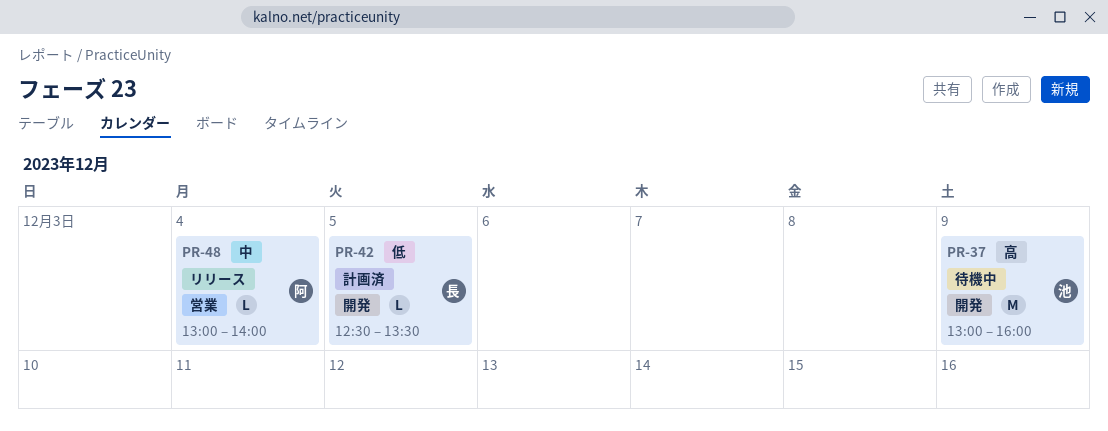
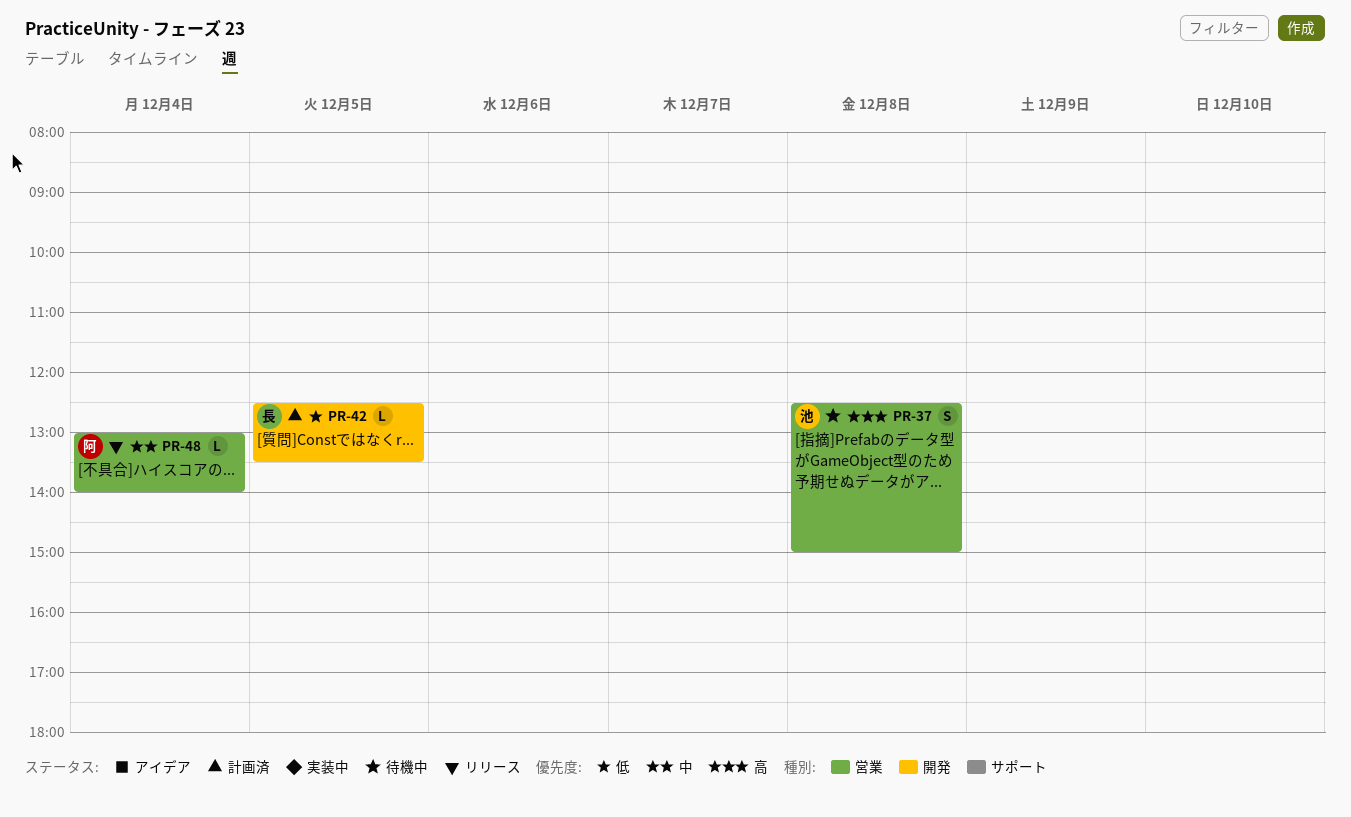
PR-37, label: 開発 -> 営業
PR-37, estimate: M -> S
PR-37, day: Dec 9 -> Dec 8
PR-37, begins: 13:00 -> 12:30
PR-37, ends: 16:00 -> 15:00

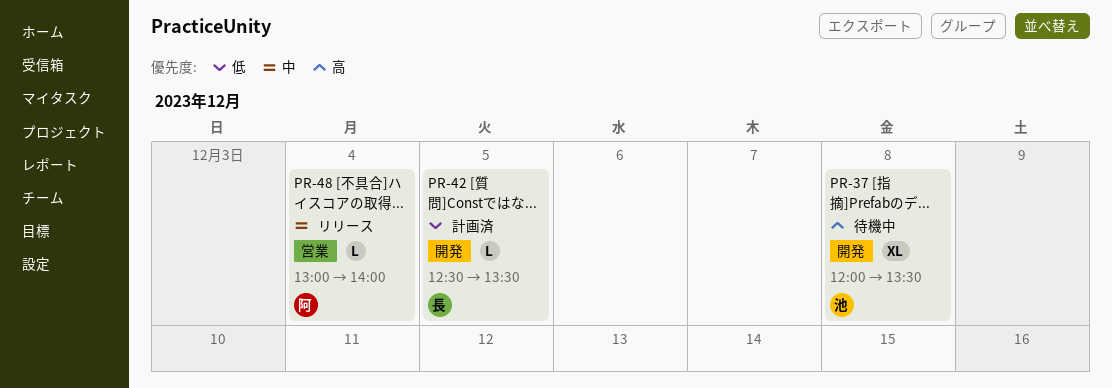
PR-37, label: 営業 -> 開発
PR-37, estimate: S -> XL
PR-37, begins: 12:30 -> 12:00
PR-37, ends: 15:00 -> 13:30

